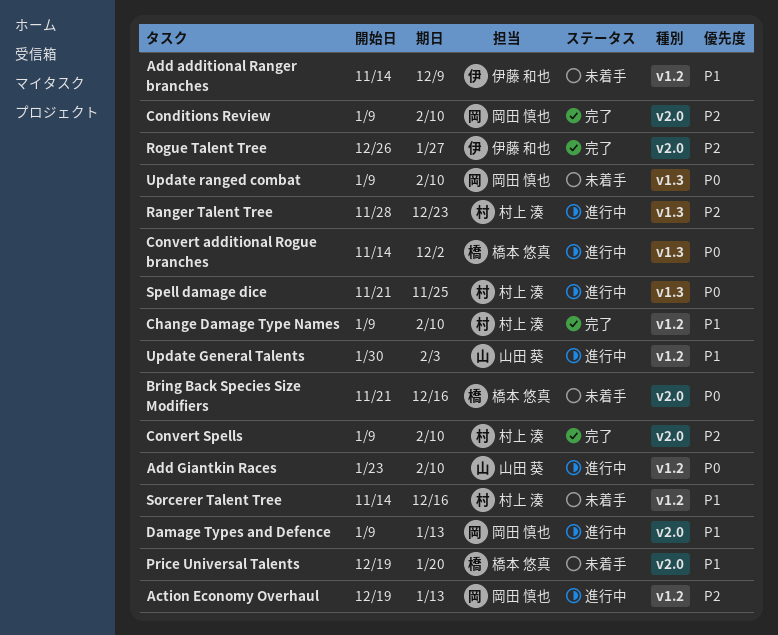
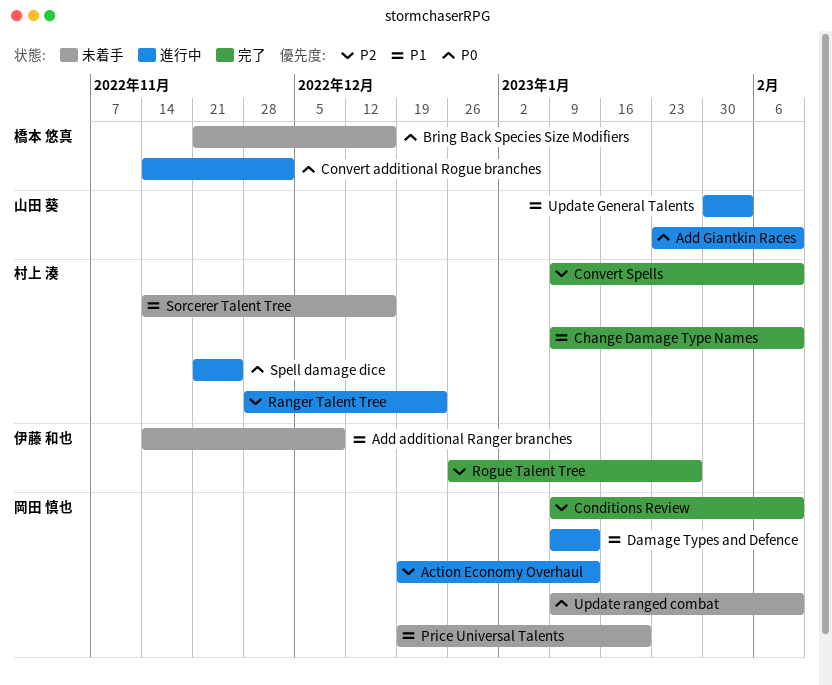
Price Universal Talents, owner: 橋本 悠真 -> 岡田 慎也

